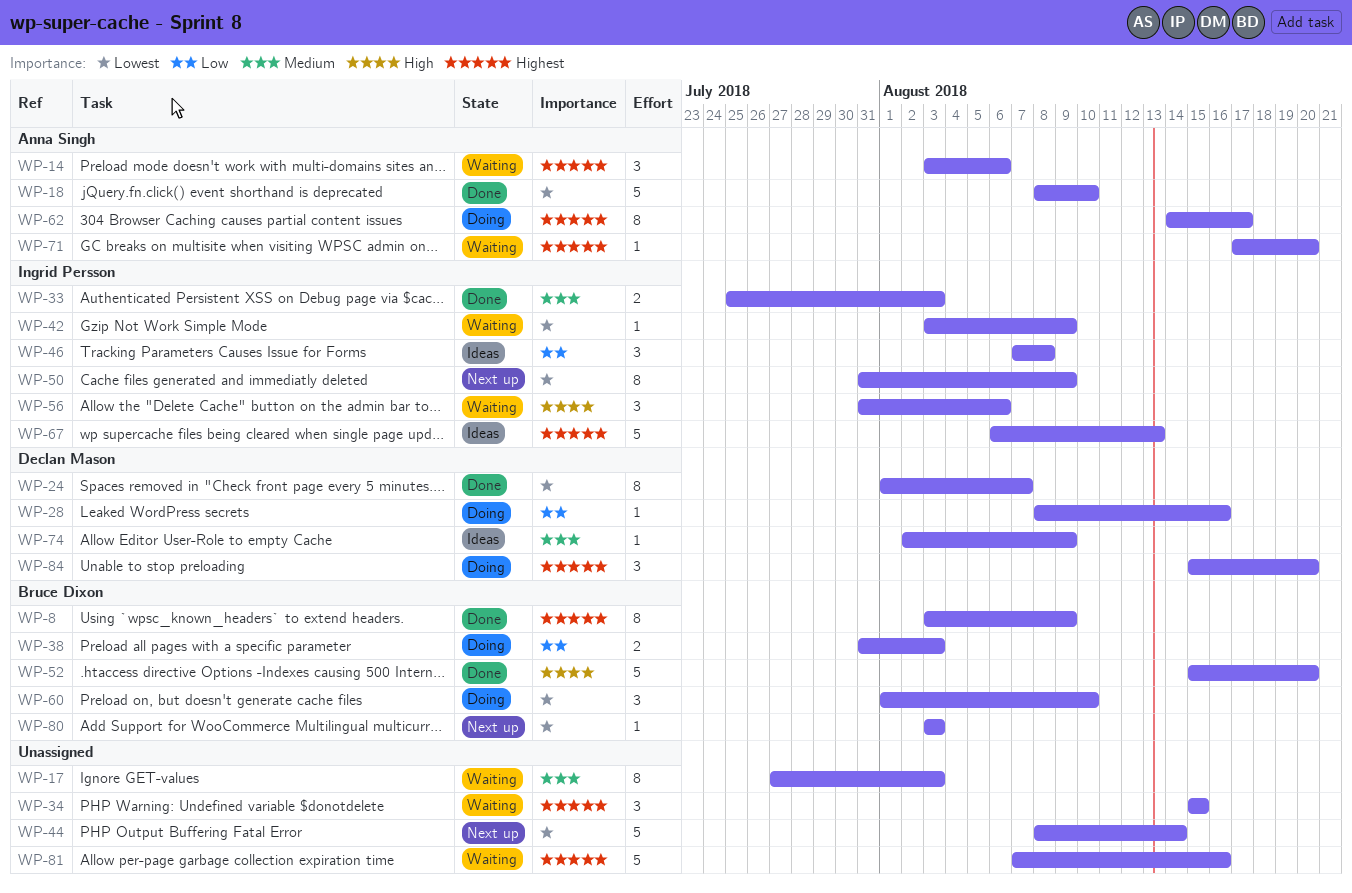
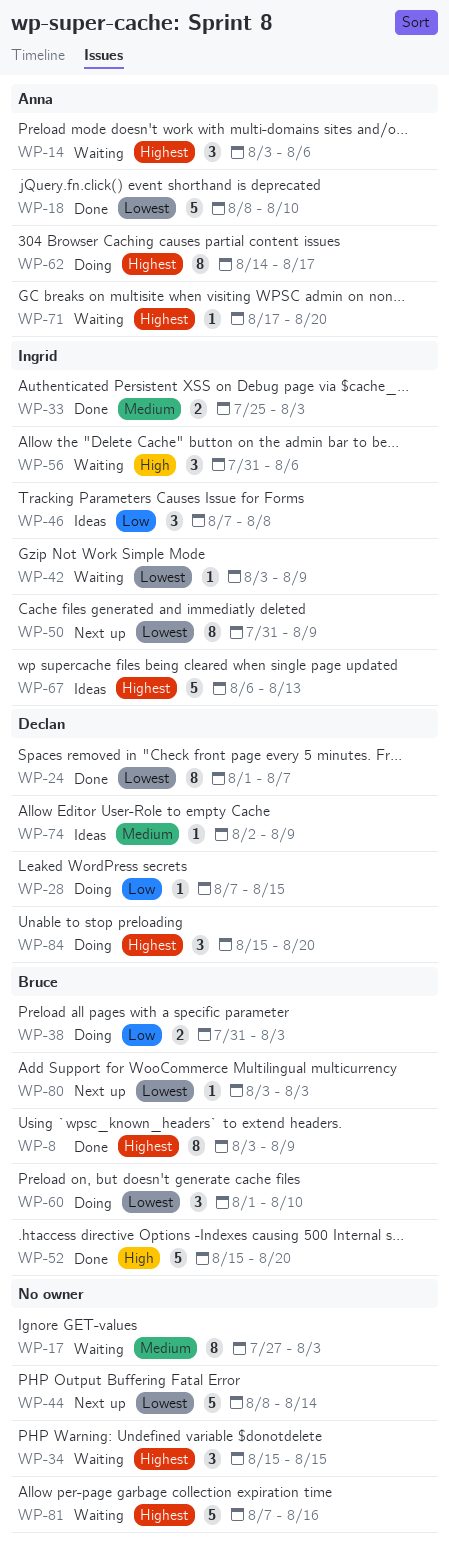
WP-28, start: Aug 8 -> Aug 7
WP-28, due: Aug 16 -> Aug 15

